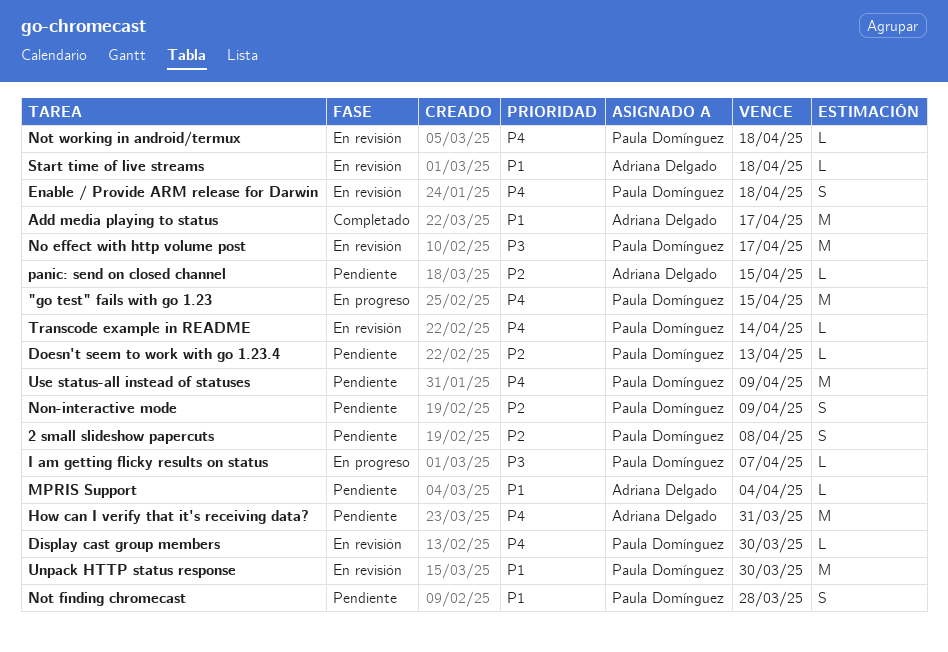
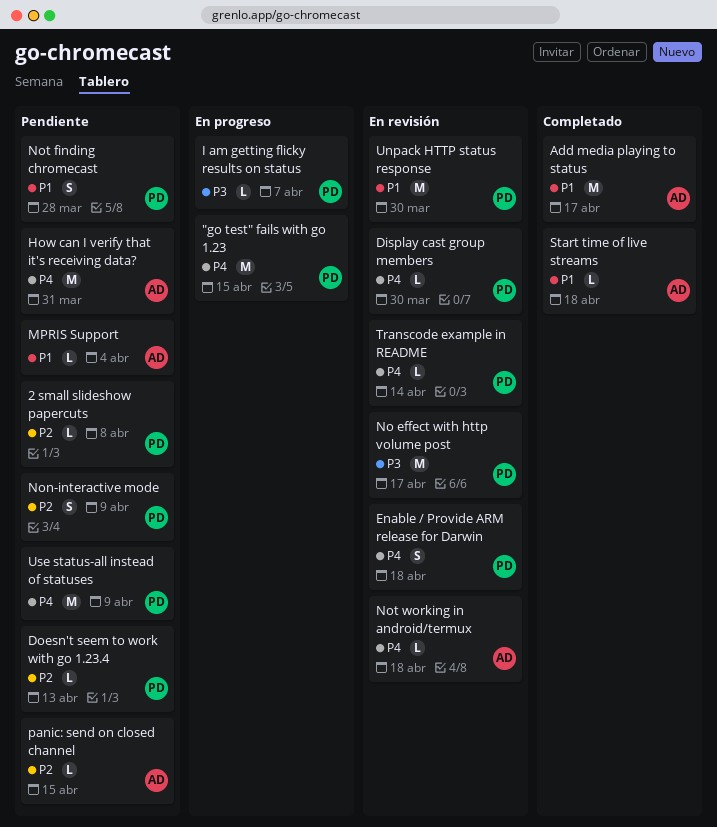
2 small slideshow papercuts, estimate: S -> L
Not working in android/termux, owner: Paula Domínguez -> Adriana Delgado
Start time of live streams, status: En revisión -> Completado

